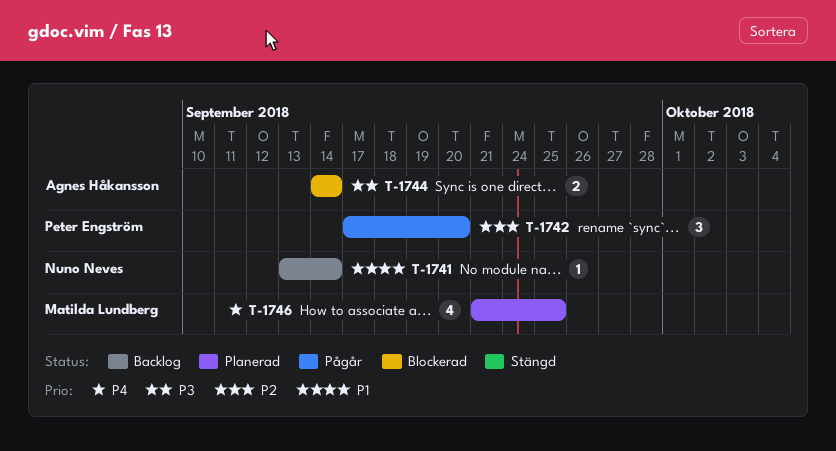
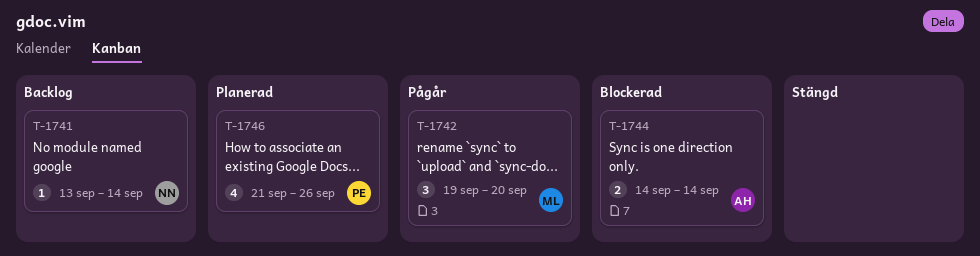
T-1742, owner: Peter Engström -> Matilda Lundberg
T-1742, start: Sep 17 -> Sep 19
T-1746, owner: Matilda Lundberg -> Peter Engström
T-1746, due: Sep 25 -> Sep 26

